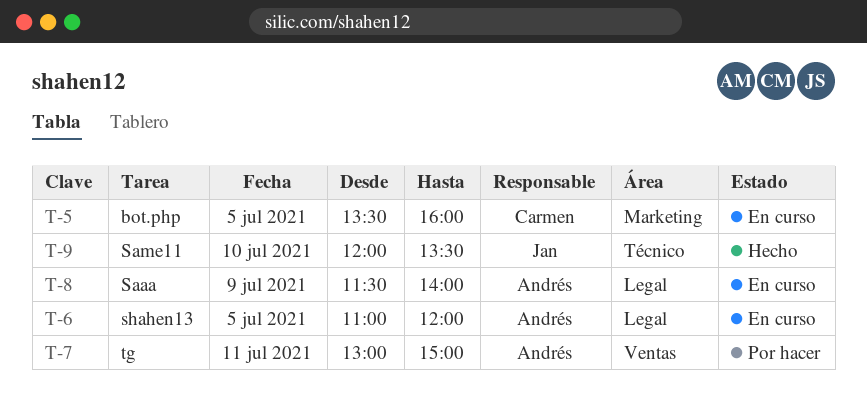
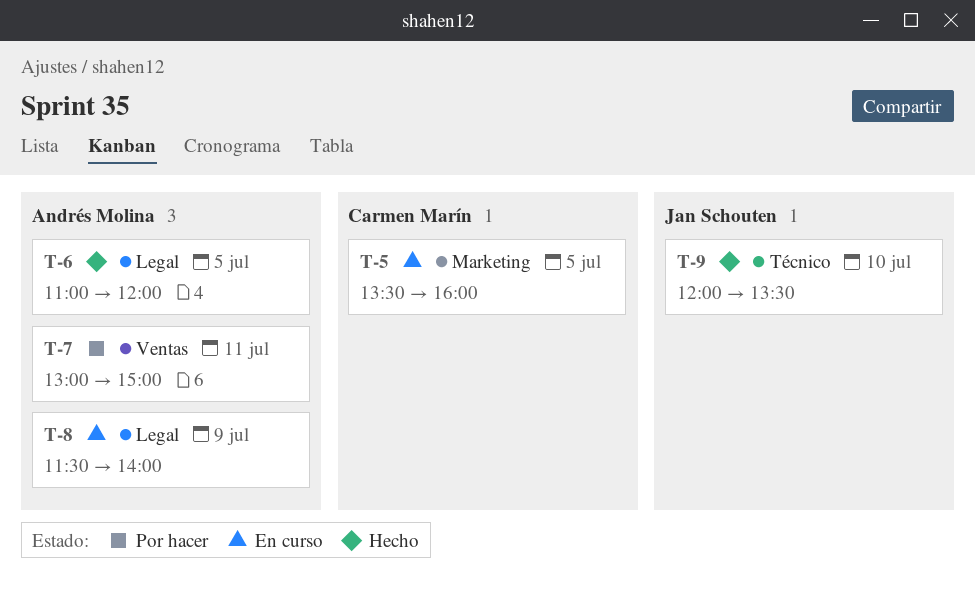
T-6, status: En curso -> Hecho

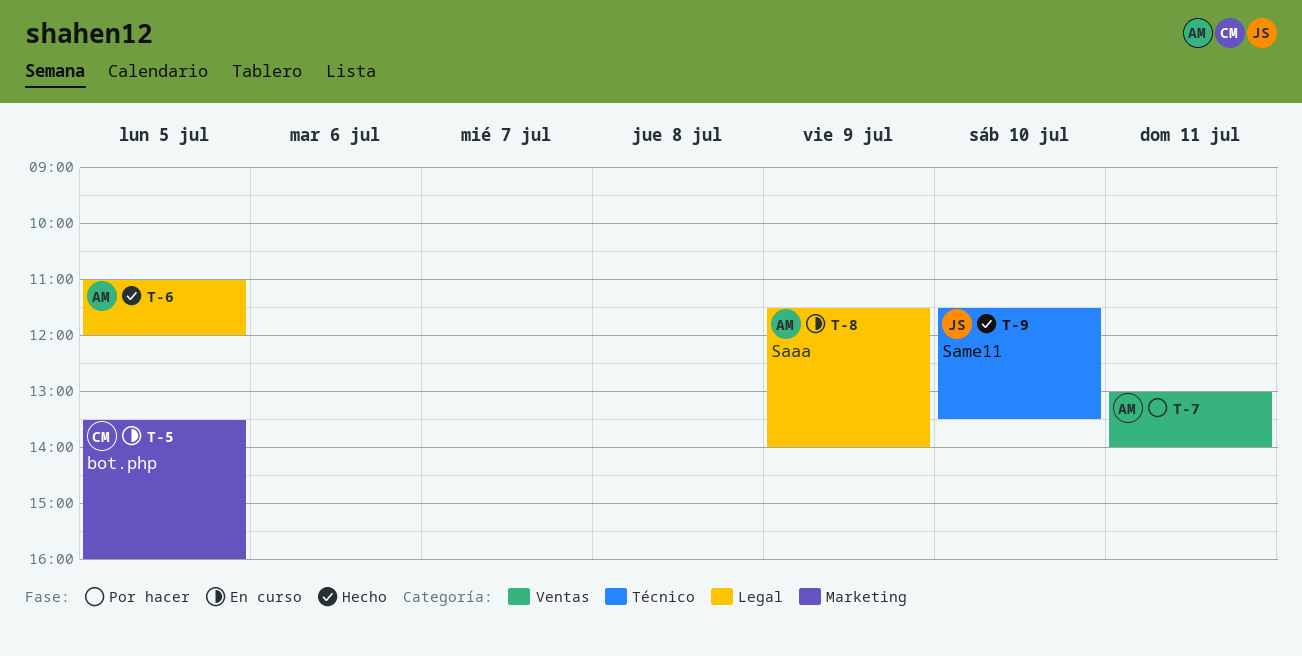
T-7, ends: 15:00 -> 14:00
T-9, begins: 12:00 -> 11:30

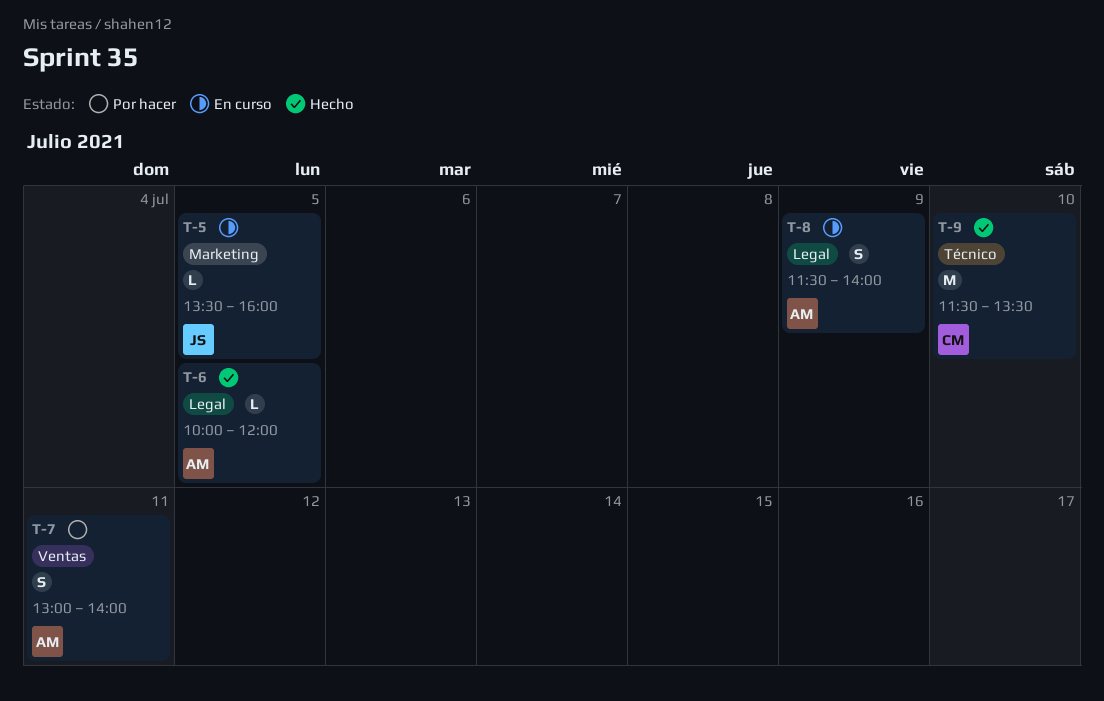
T-5, owner: CM -> JS
T-6, begins: 11:00 -> 10:00
T-9, owner: JS -> CM

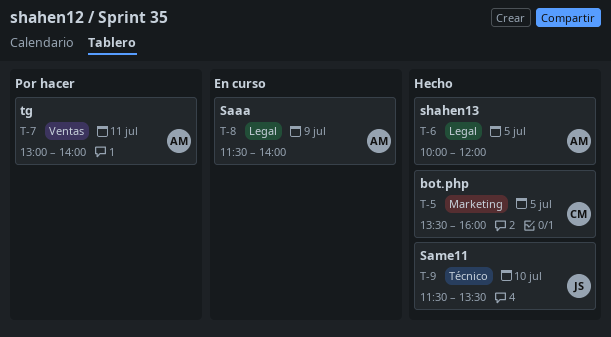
T-5, status: En curso -> Hecho
T-5, owner: JS -> CM
T-9, owner: CM -> JS

